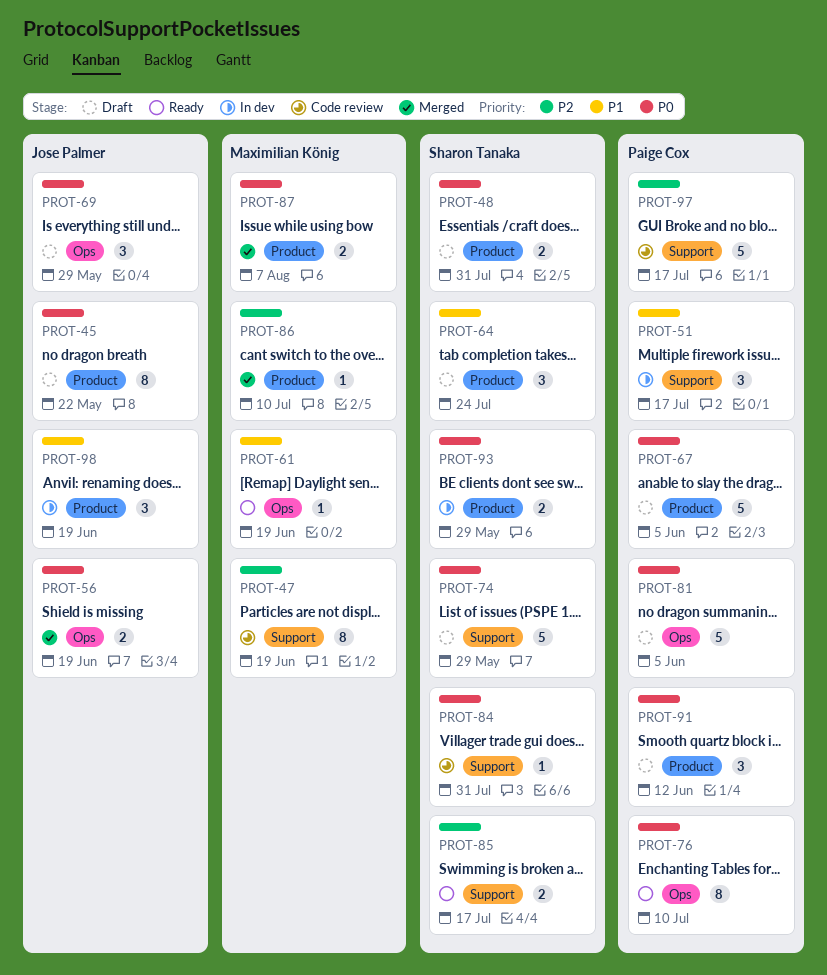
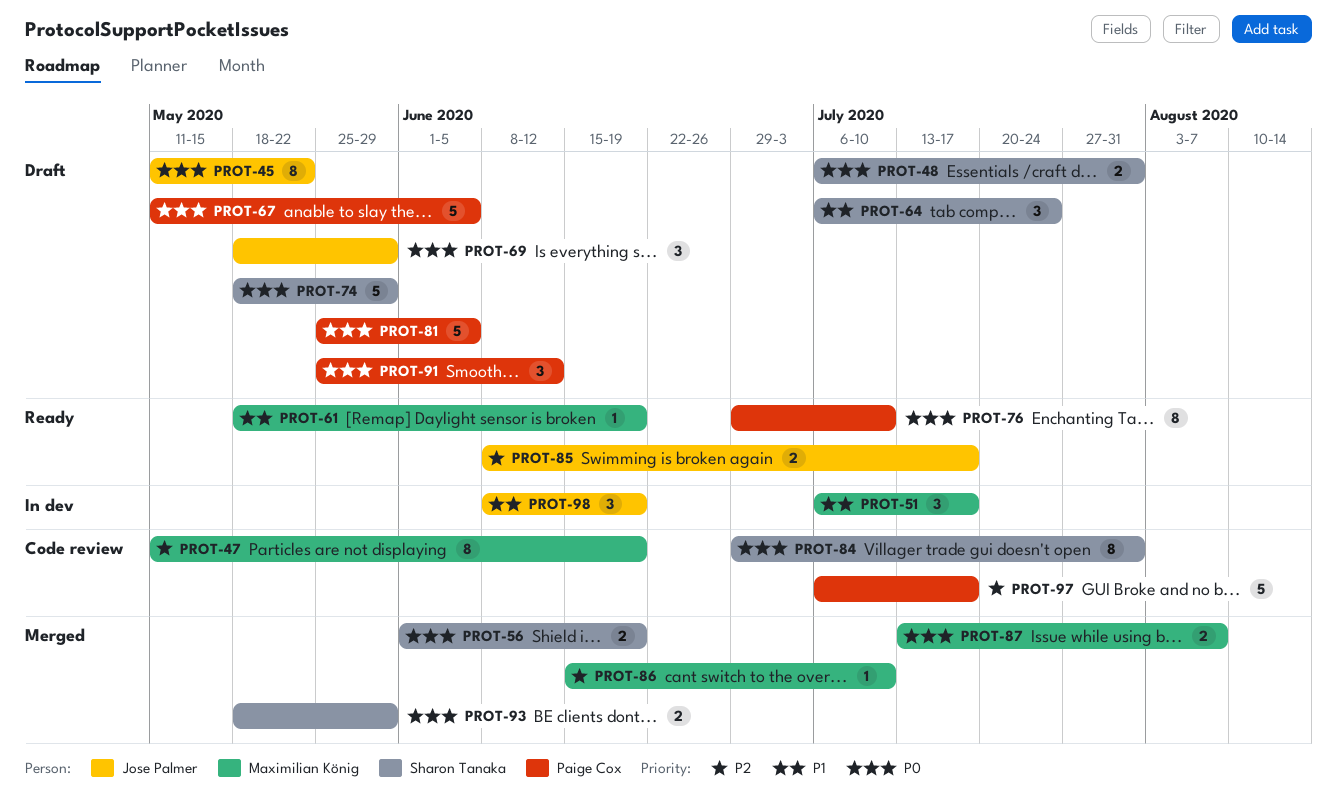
PROT-51, owner: Paige Cox -> Maximilian König
PROT-56, owner: Jose Palmer -> Sharon Tanaka
PROT-84, estimate: 1 -> 8
PROT-85, owner: Sharon Tanaka -> Jose Palmer
PROT-93, status: In dev -> Merged

